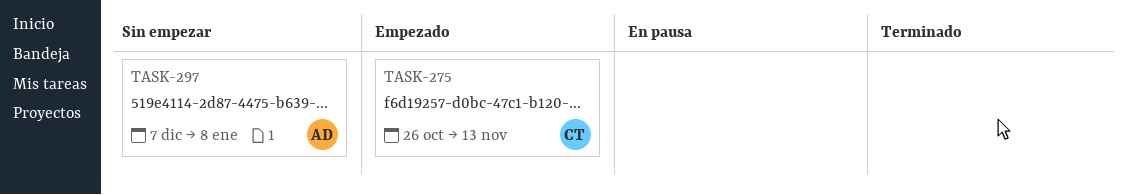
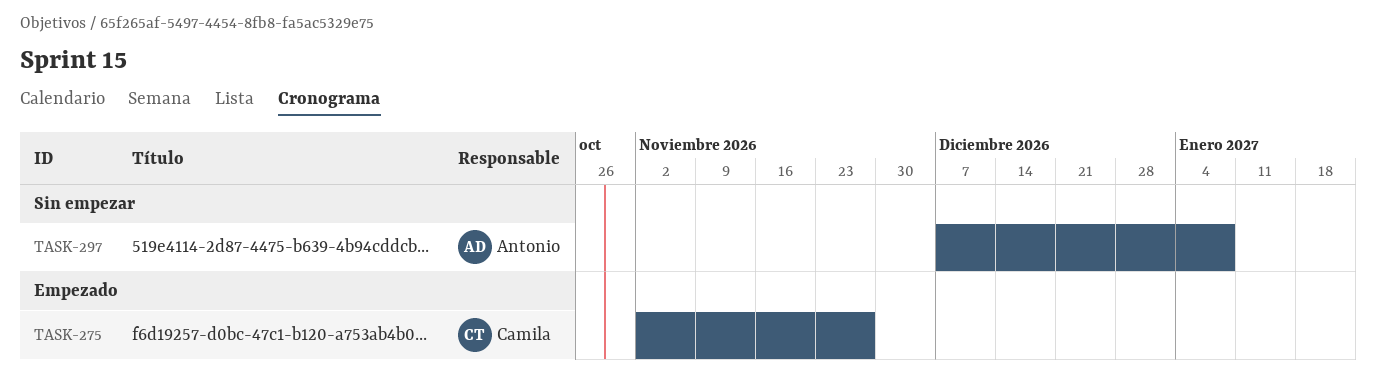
TASK-275, start: Oct 26 -> Nov 2
TASK-275, due: Nov 13 -> Nov 27

